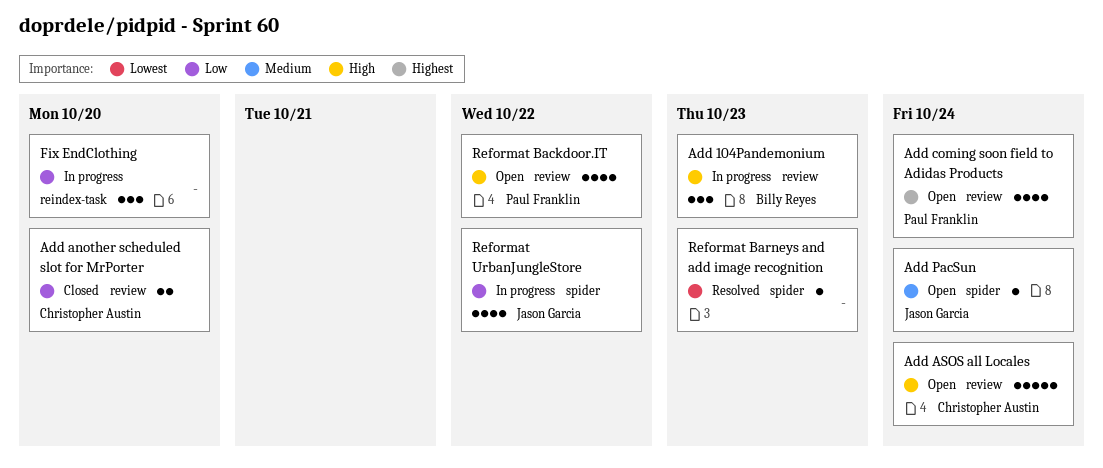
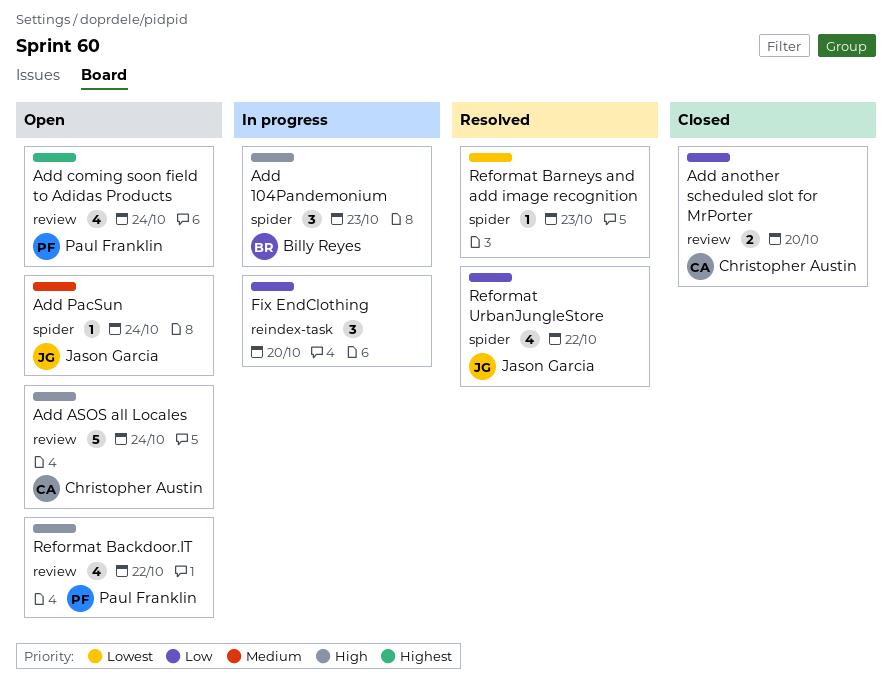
Add 104Pandemonium, label: review -> spider
Reformat UrbanJungleStore, status: In progress -> Resolved

